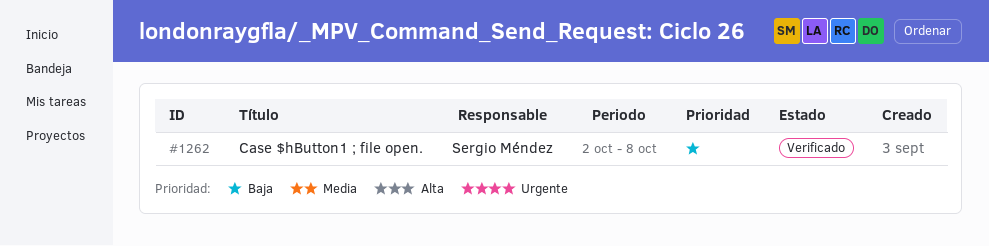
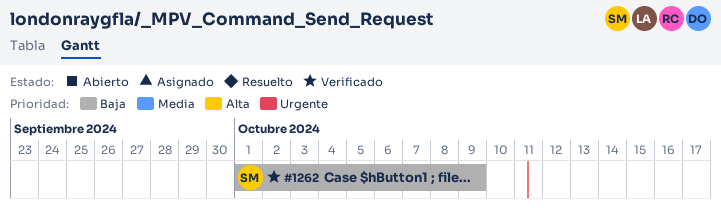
#1262, start: Oct 2 -> Oct 1
#1262, due: Oct 8 -> Oct 9

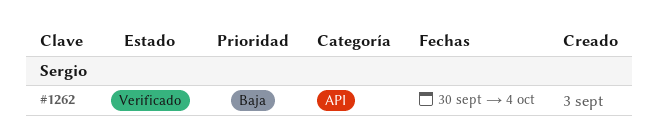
#1262, start: Oct 1 -> Sep 30
#1262, due: Oct 9 -> Oct 4

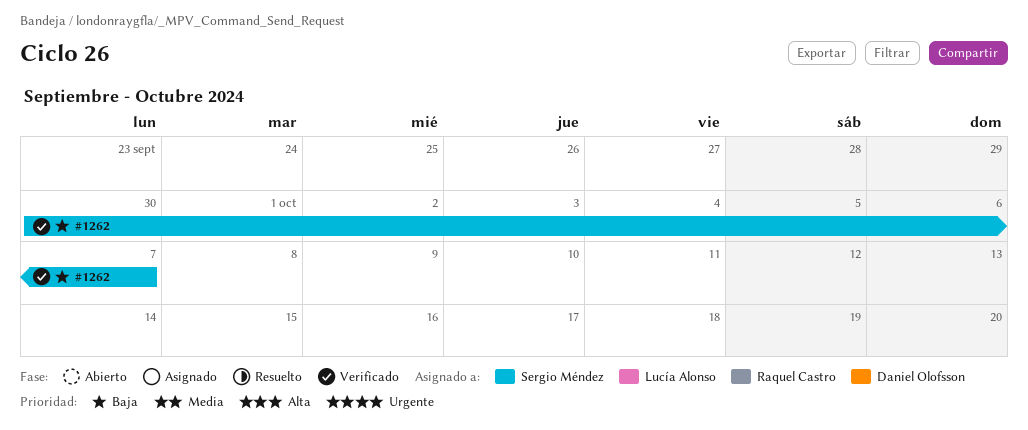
#1262, due: Oct 4 -> Oct 7

